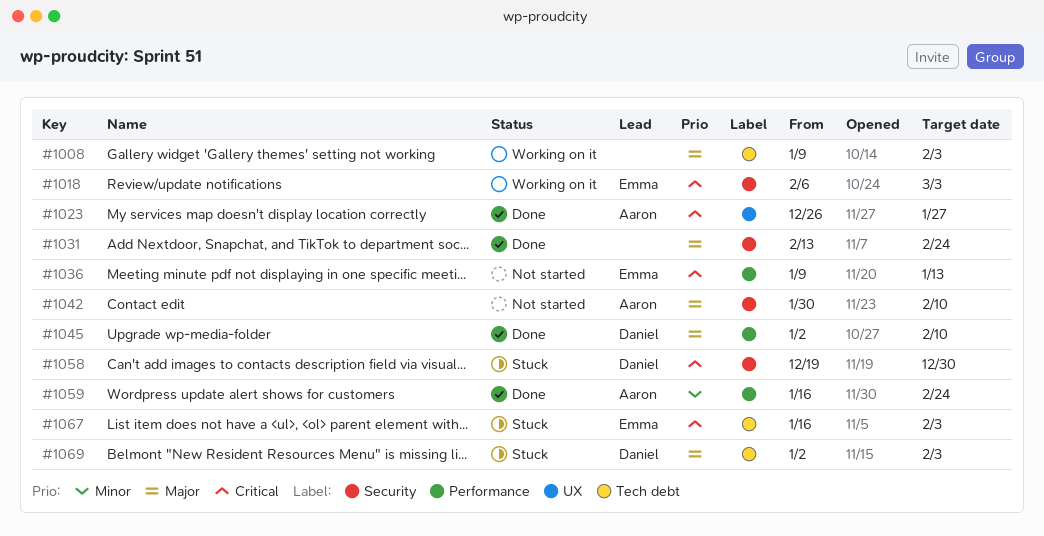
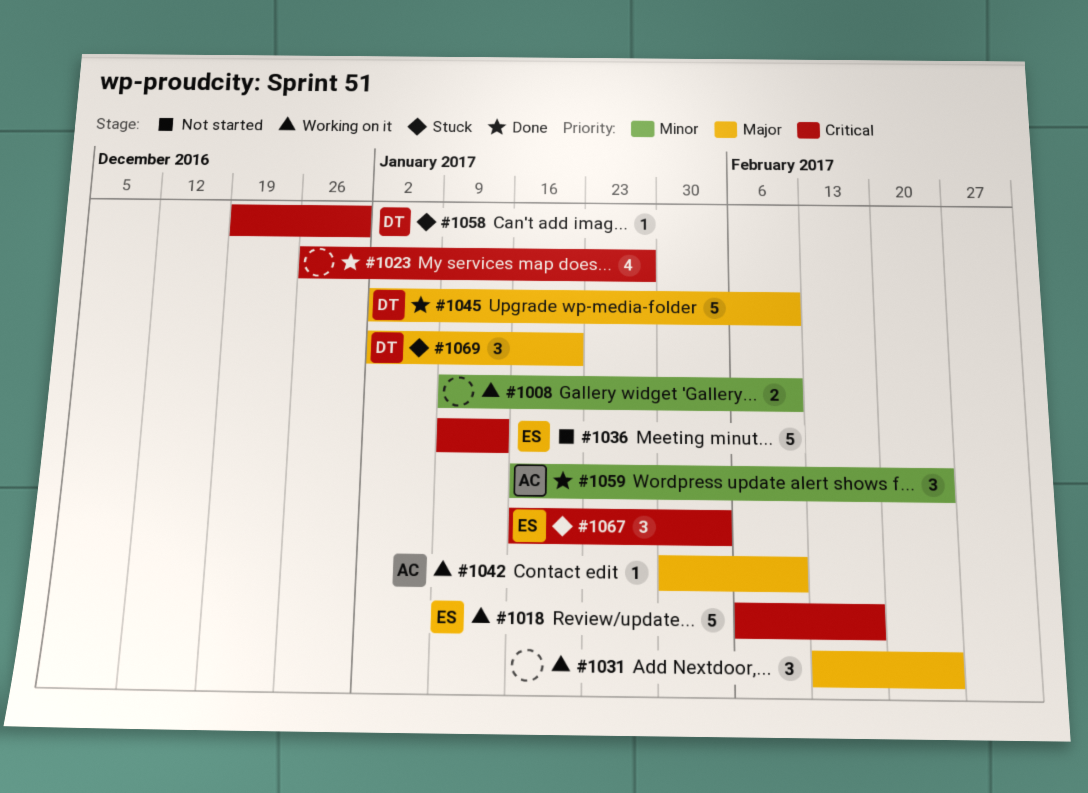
#1008, priority: Major -> Minor
#1008, due: Feb 3 -> Feb 10
#1018, due: Mar 3 -> Feb 17
#1023, owner: Aaron -> none
#1031, status: Done -> Working on it
#1042, status: Not started -> Working on it
#1069, due: Feb 3 -> Jan 20

